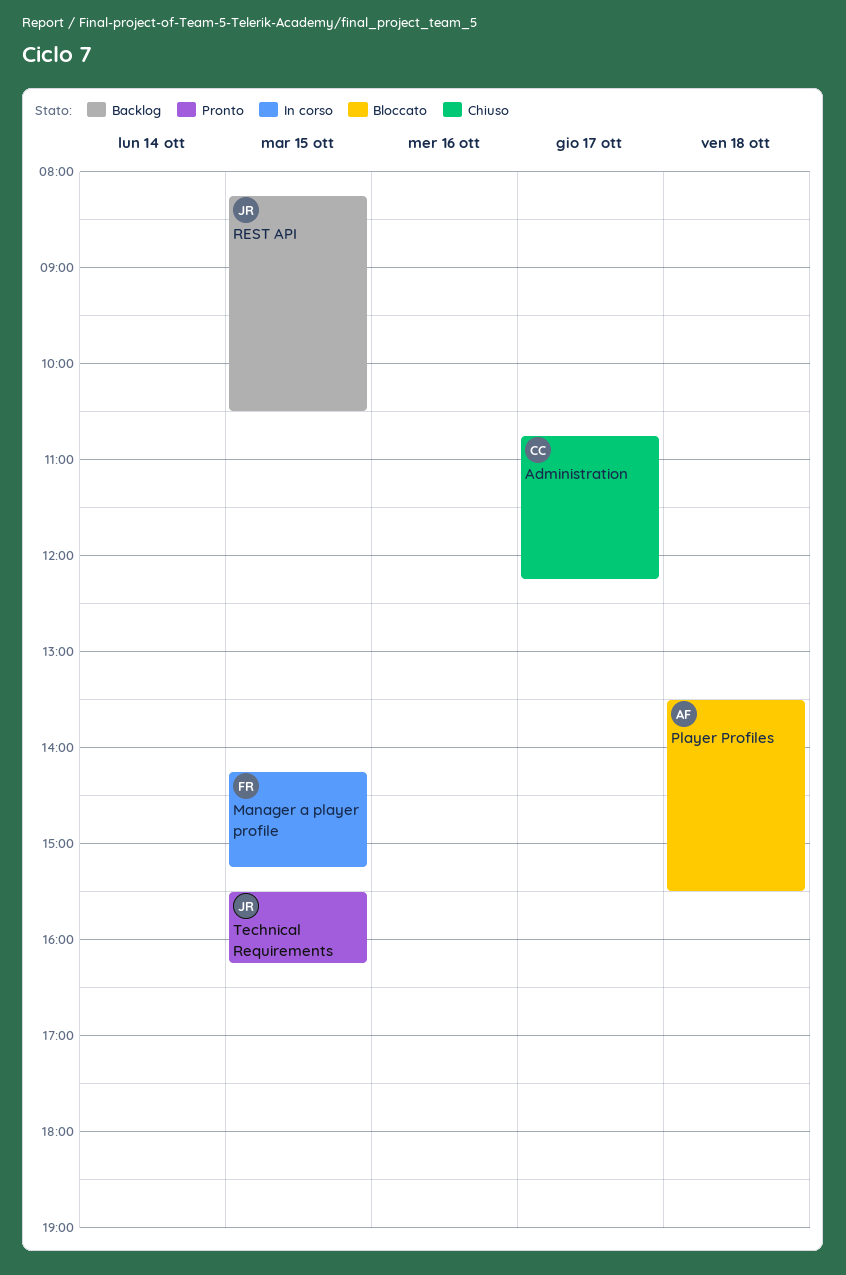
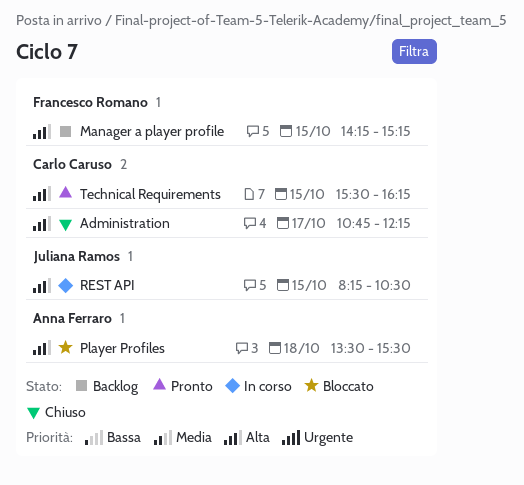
Manager a player profile, status: In corso -> Backlog
REST API, status: Backlog -> In corso
Technical Requirements, owner: Juliana Ramos -> Carlo Caruso

